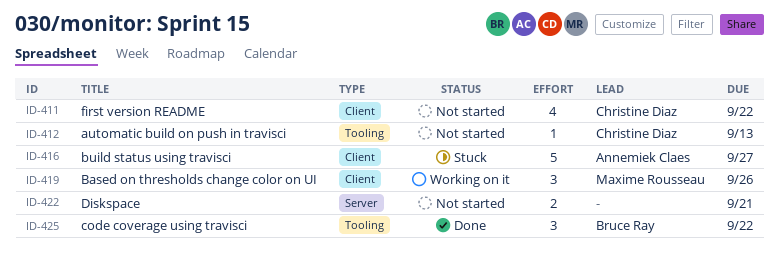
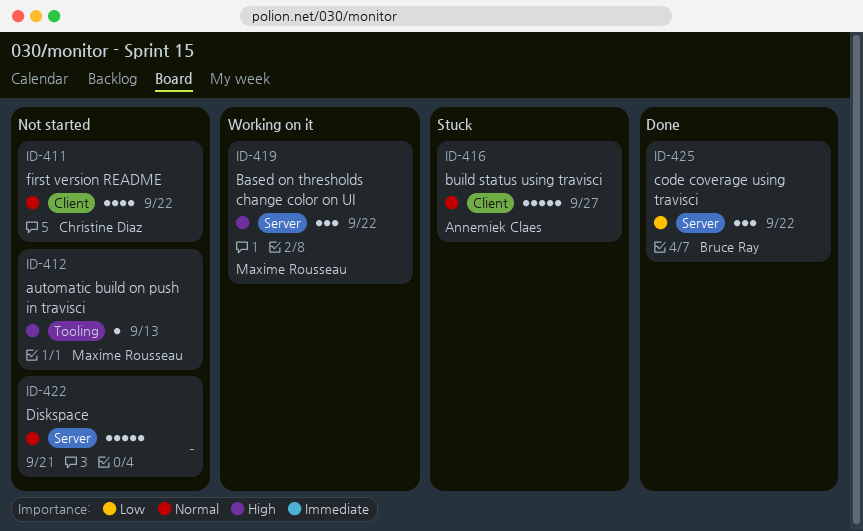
ID-412, owner: Christine Diaz -> Maxime Rousseau
ID-419, label: Client -> Server
ID-419, due: Sep 26 -> Sep 22
ID-422, estimate: 2 -> 5
ID-425, label: Tooling -> Server

